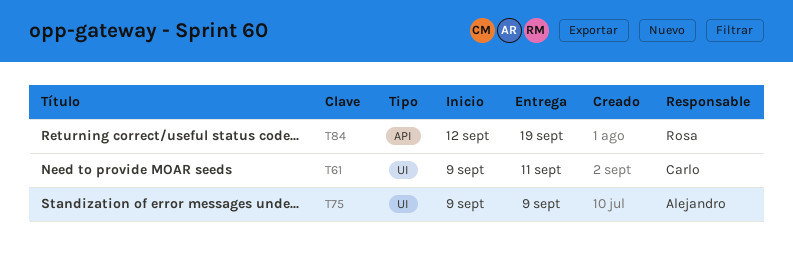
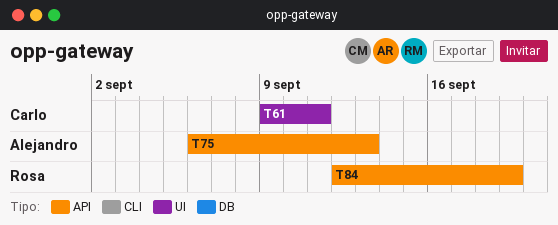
T75, label: UI -> API
T75, start: Sep 9 -> Sep 6
T75, due: Sep 9 -> Sep 13

